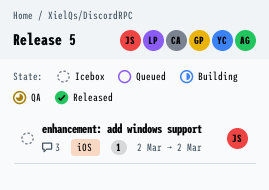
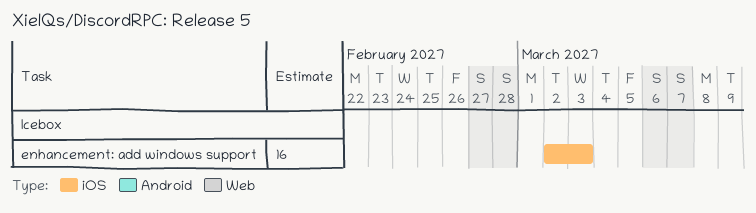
enhancement: add windows support, estimate: 1 -> 16
enhancement: add windows support, due: Mar 2 -> Mar 3

